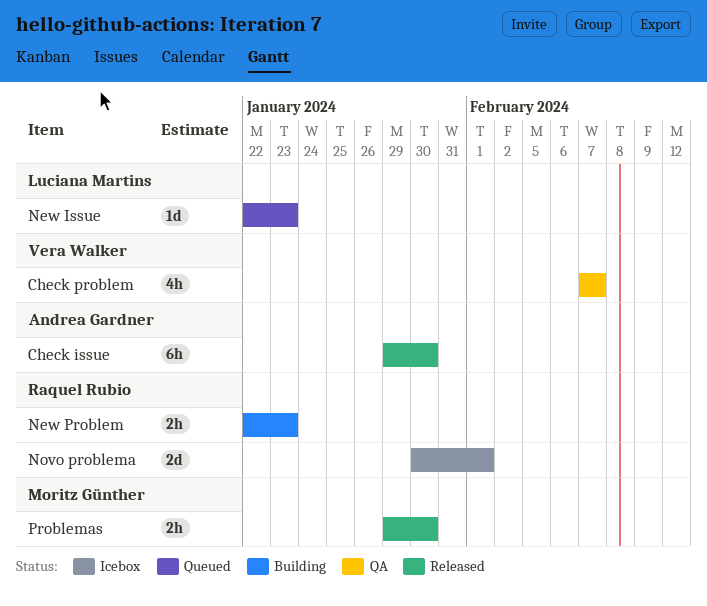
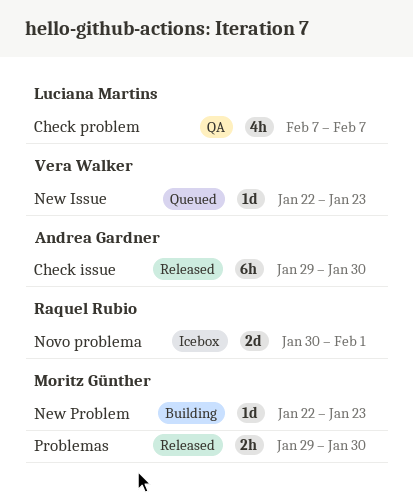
Check problem, owner: Vera Walker -> Luciana Martins
New Issue, owner: Luciana Martins -> Vera Walker
New Problem, owner: Raquel Rubio -> Moritz Günther
New Problem, estimate: 2h -> 1d

